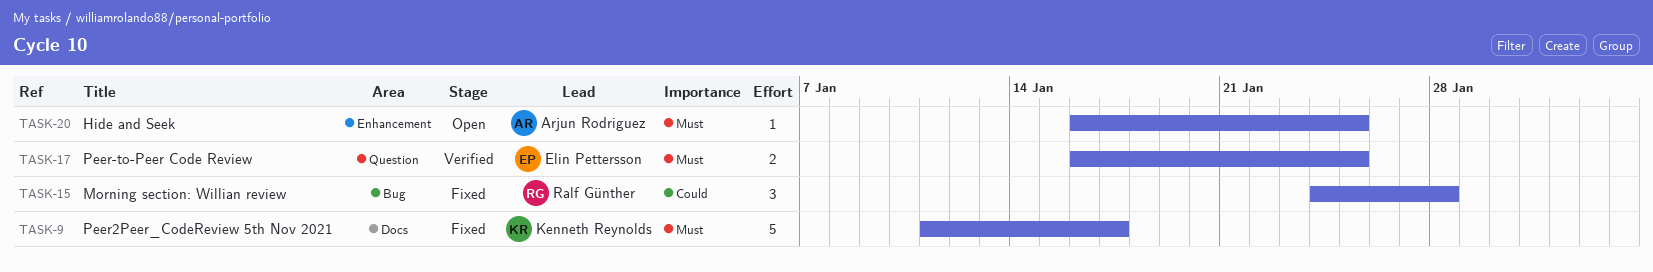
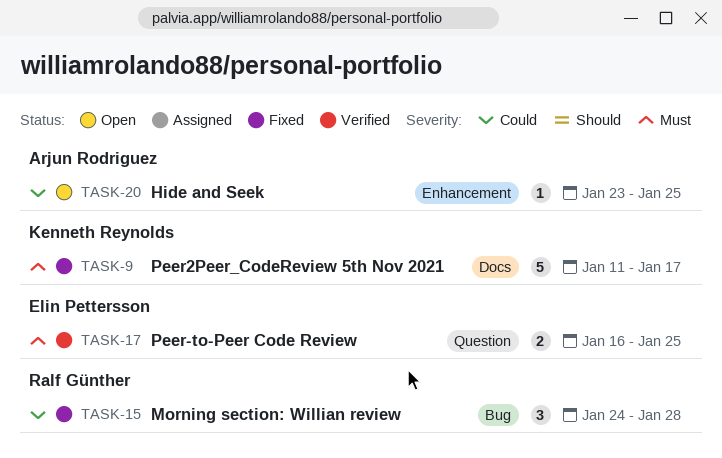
TASK-20, priority: Must -> Could
TASK-20, start: Jan 16 -> Jan 23

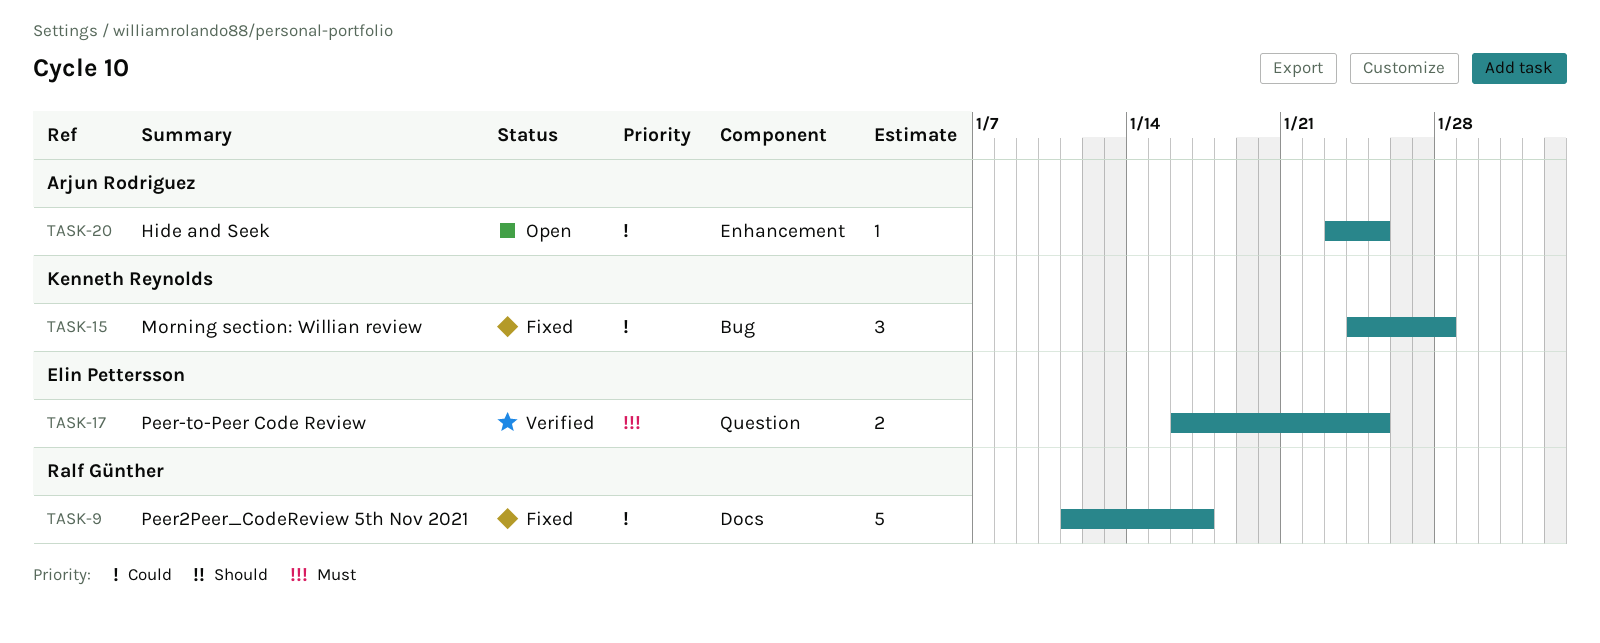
TASK-9, owner: Kenneth Reynolds -> Ralf Günther
TASK-9, priority: Must -> Could
TASK-15, owner: Ralf Günther -> Kenneth Reynolds

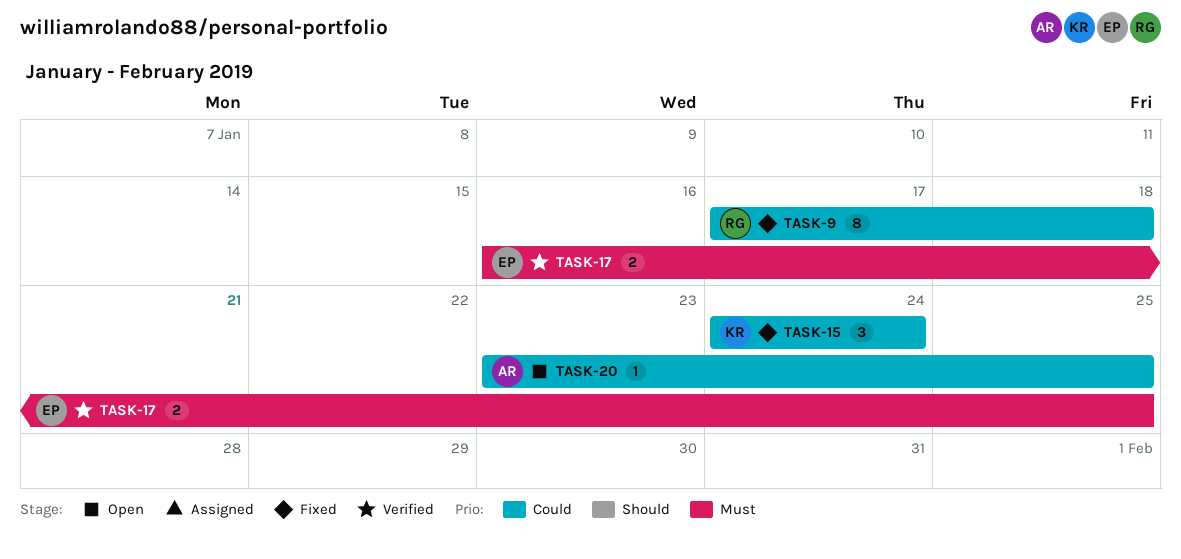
TASK-9, estimate: 5 -> 8
TASK-9, start: Jan 11 -> Jan 17
TASK-9, due: Jan 17 -> Jan 18
TASK-15, due: Jan 28 -> Jan 24

